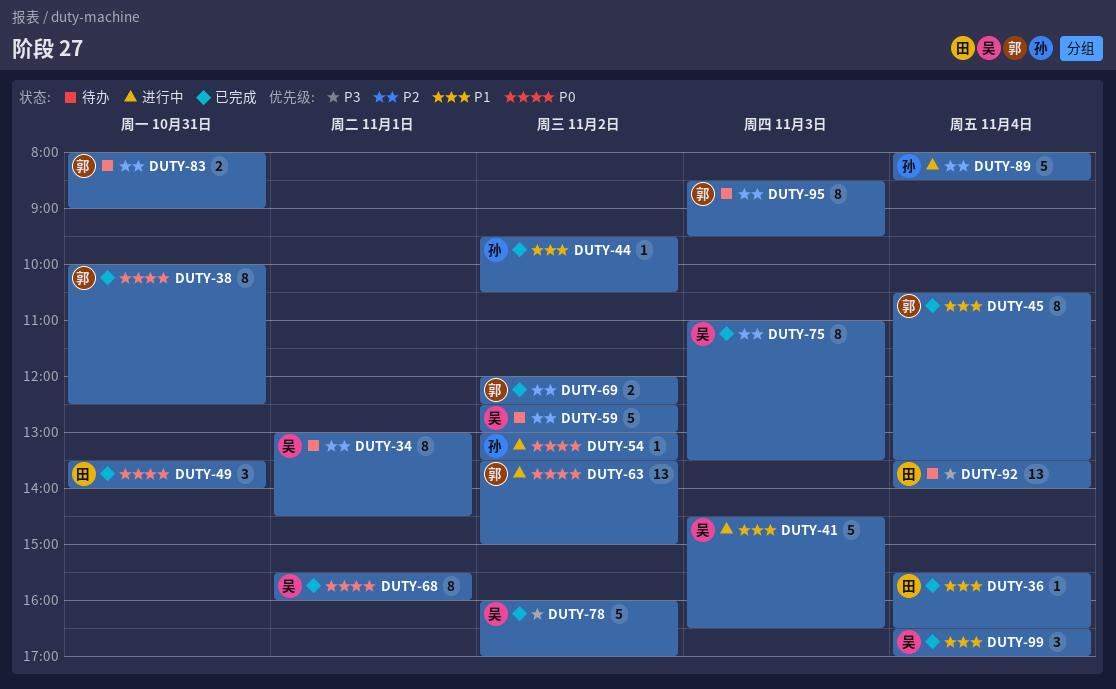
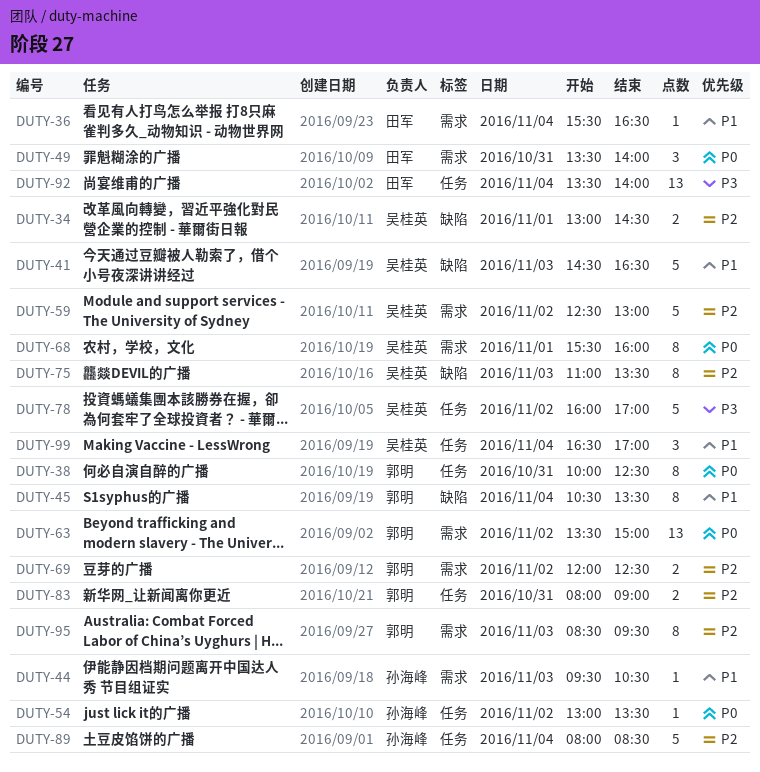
DUTY-34, estimate: 8 -> 2
DUTY-44, day: Nov 2 -> Nov 3

